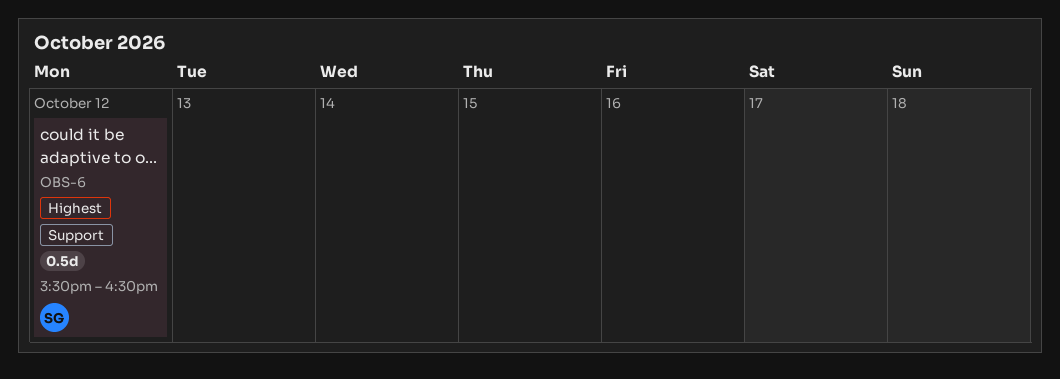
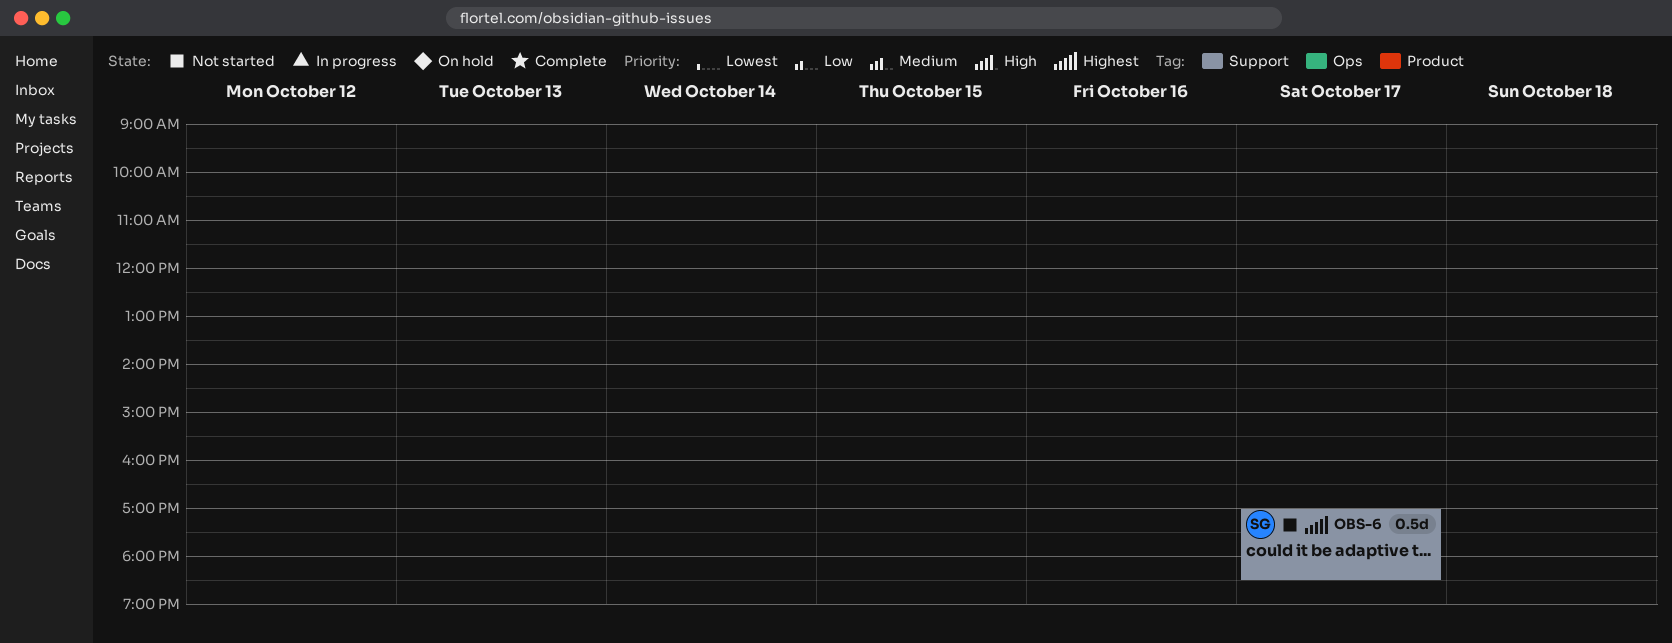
OBS-6, day: Oct 12 -> Oct 17
OBS-6, begins: 15:30 -> 17:00
OBS-6, ends: 16:30 -> 18:30

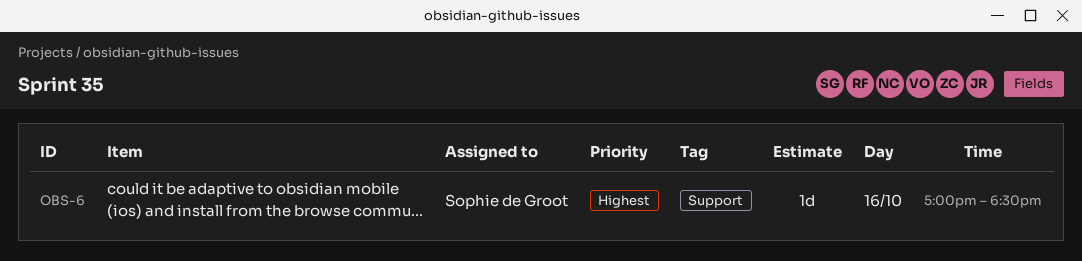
OBS-6, estimate: 0.5d -> 1d
OBS-6, day: Oct 17 -> Oct 16

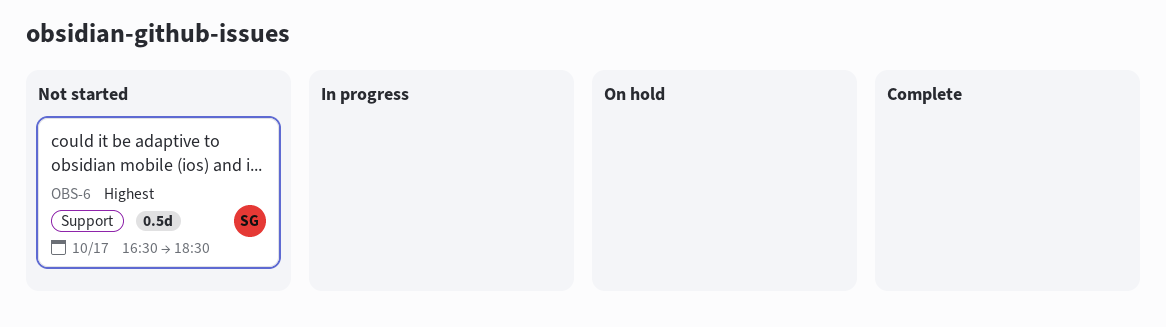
OBS-6, estimate: 1d -> 0.5d
OBS-6, day: Oct 16 -> Oct 17
OBS-6, begins: 17:00 -> 16:30

